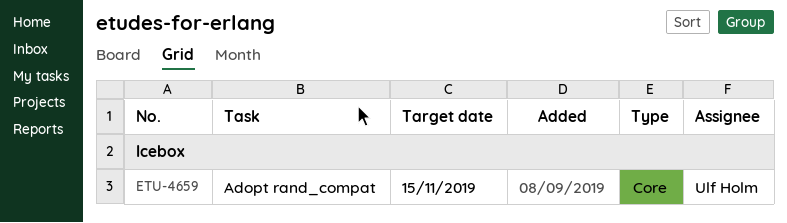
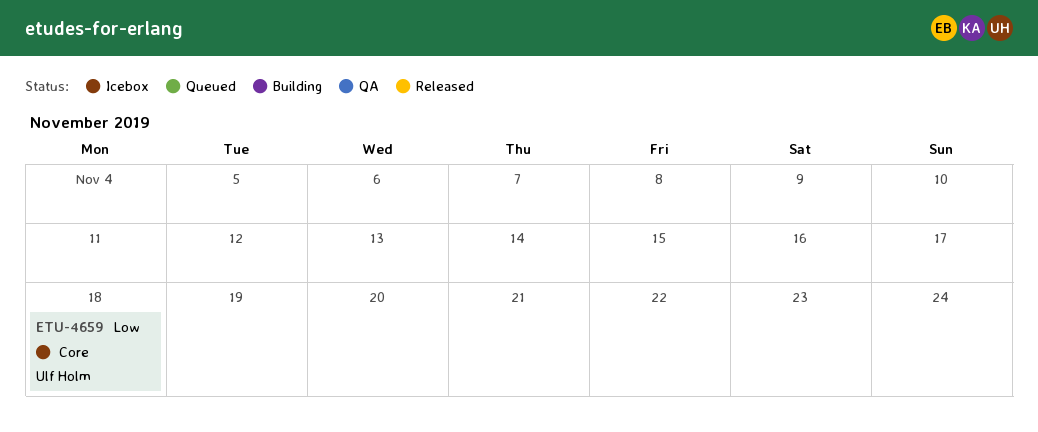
ETU-4659, due: Nov 15 -> Nov 18

